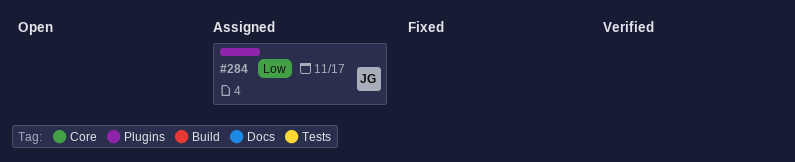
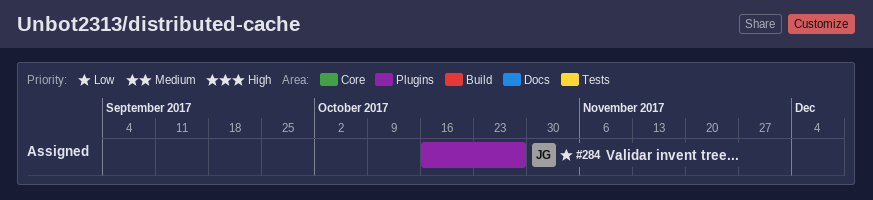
#284, due: Nov 17 -> Oct 27

